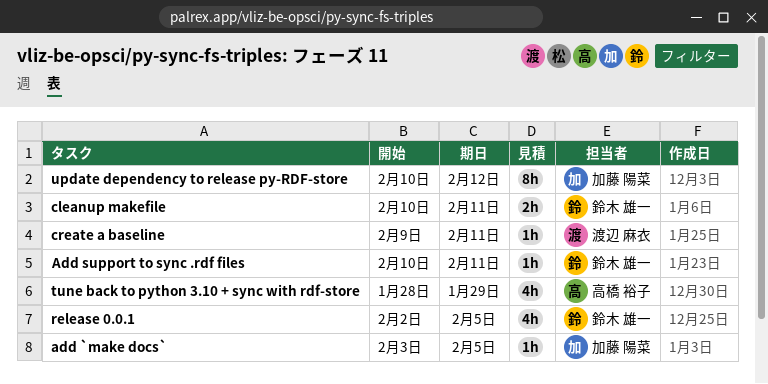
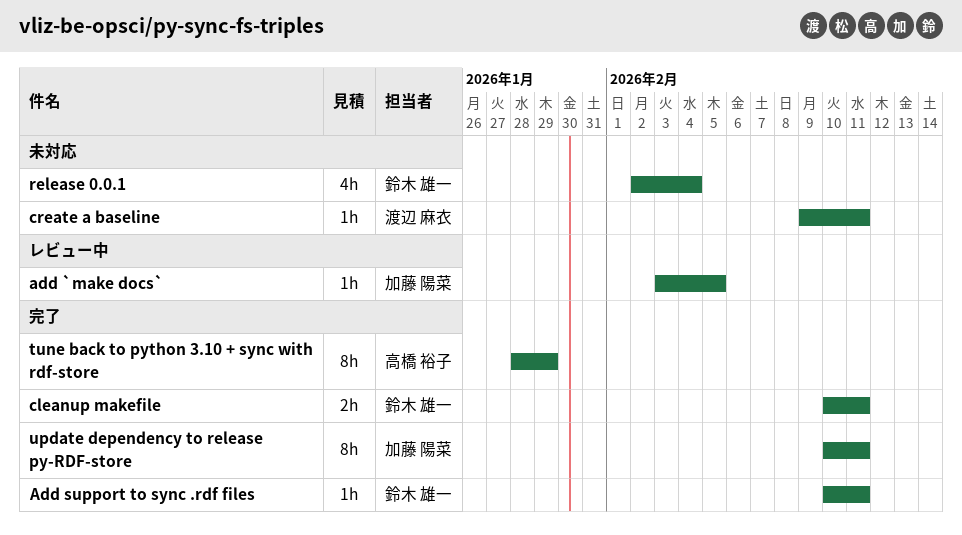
release 0.0.1, due: Feb 5 -> Feb 4
tune back to python 3.10 + sync with rdf-store, estimate: 4h -> 8h
update dependency to release py-RDF-store, due: Feb 12 -> Feb 11

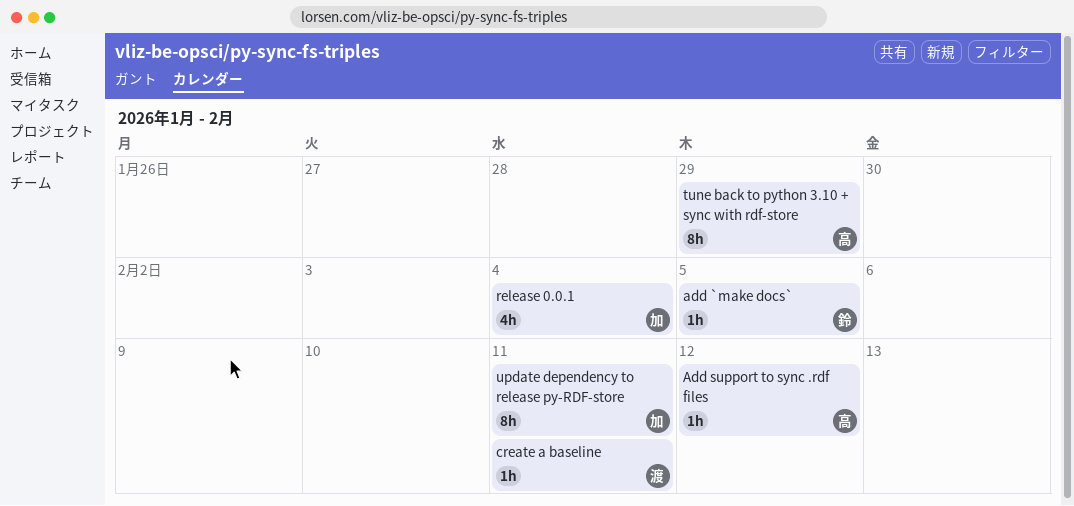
add `make docs`, owner: 加藤 陽菜 -> 鈴木 雄一
Add support to sync .rdf files, owner: 鈴木 雄一 -> 高橋 裕子
Add support to sync .rdf files, due: Feb 11 -> Feb 12
cleanup makefile: present -> none
release 0.0.1, owner: 鈴木 雄一 -> 加藤 陽菜

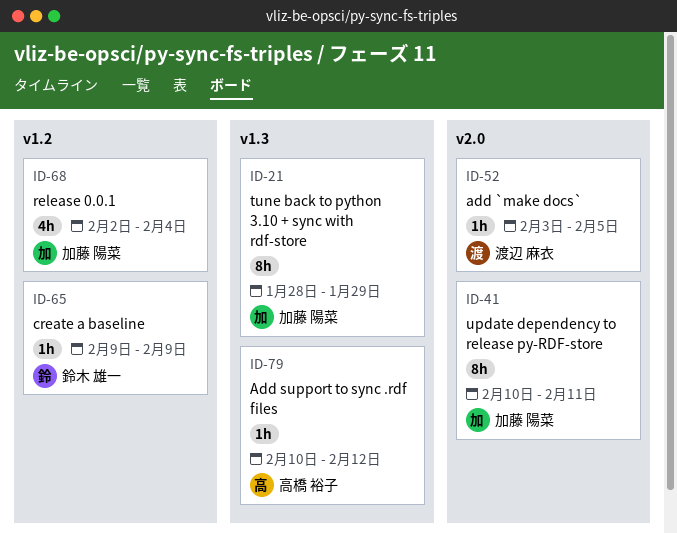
add `make docs`, owner: 鈴木 雄一 -> 渡辺 麻衣
create a baseline, owner: 渡辺 麻衣 -> 鈴木 雄一
create a baseline, due: Feb 11 -> Feb 9
tune back to python 3.10 + sync with rdf-store, owner: 高橋 裕子 -> 加藤 陽菜

